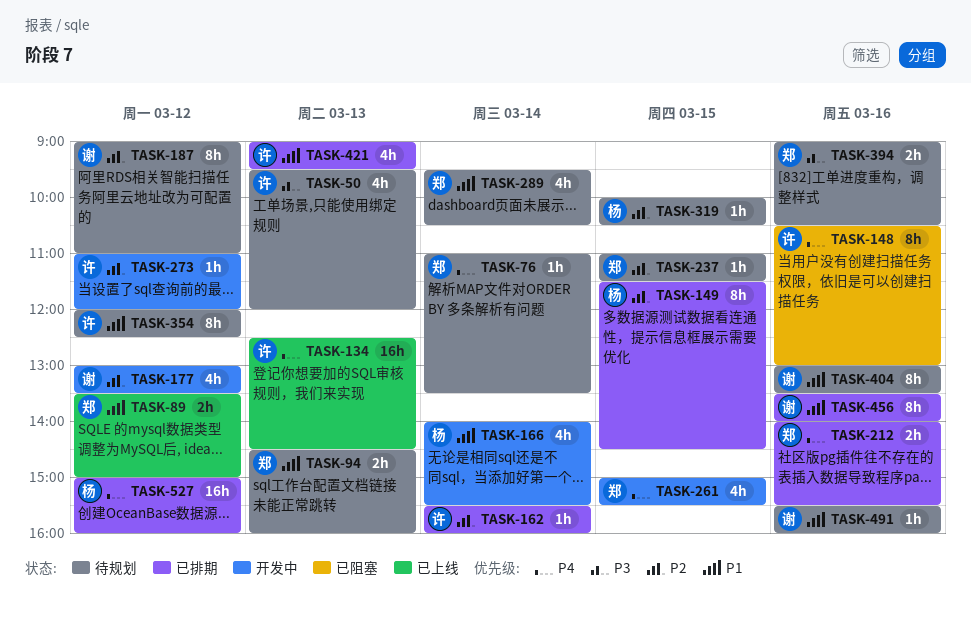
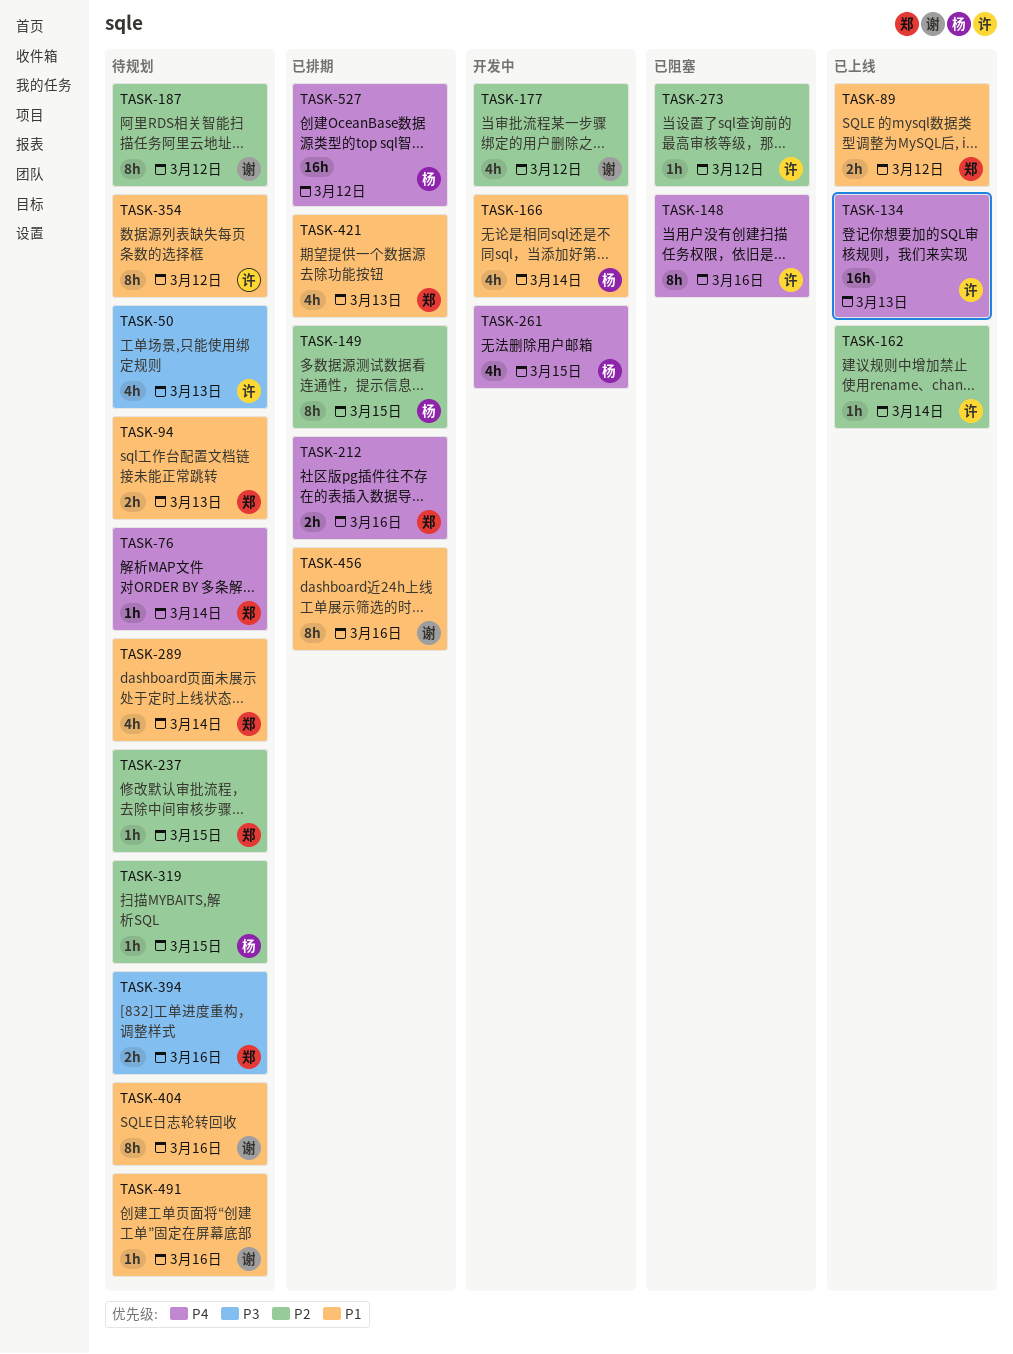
TASK-162, status: 已排期 -> 已上线
TASK-261, owner: 郑 -> 杨
TASK-273, status: 开发中 -> 已阻塞
TASK-421, owner: 许 -> 郑

